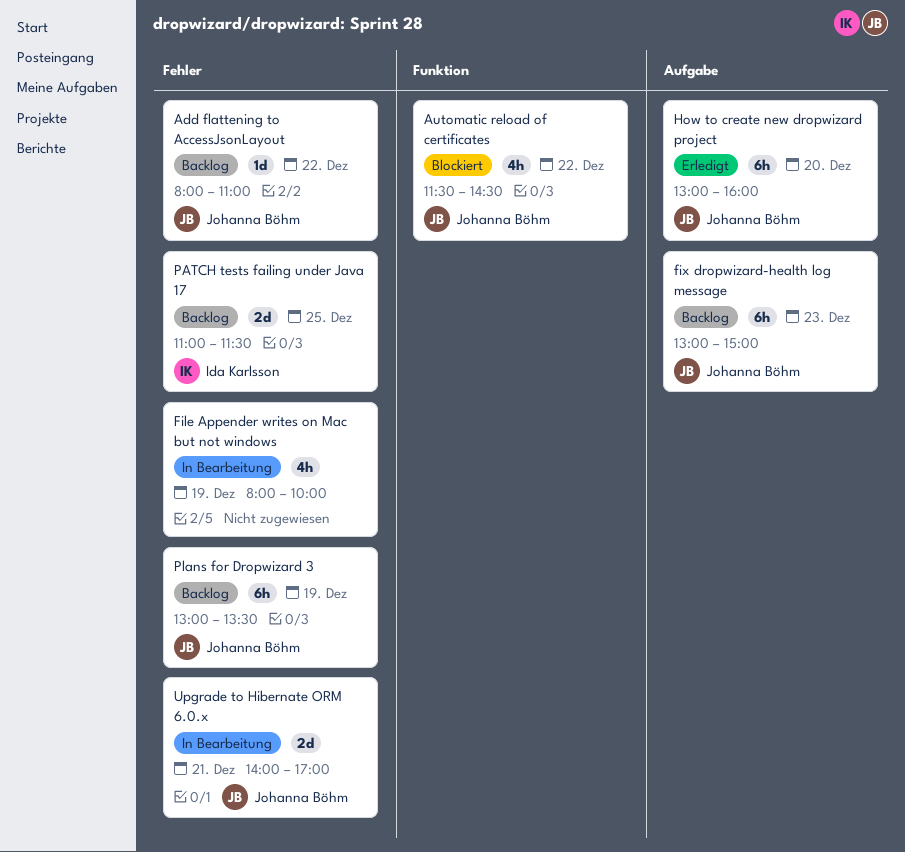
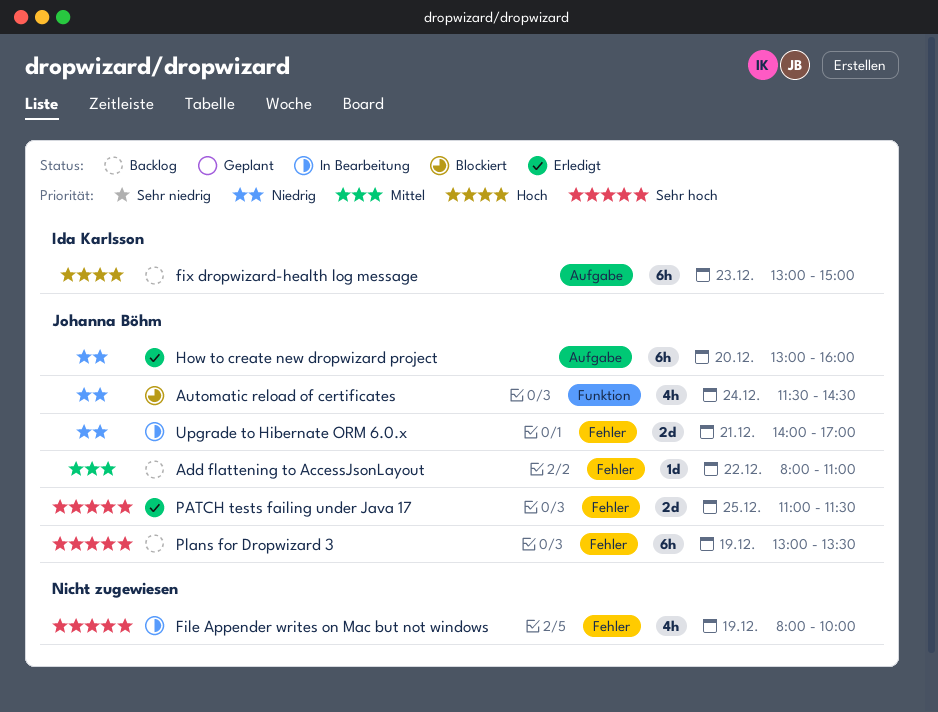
Automatic reload of certificates, day: Dec 22 -> Dec 24
fix dropwizard-health log message, owner: Johanna Böhm -> Ida Karlsson
PATCH tests failing under Java 17, status: Backlog -> Erledigt
PATCH tests failing under Java 17, owner: Ida Karlsson -> Johanna Böhm

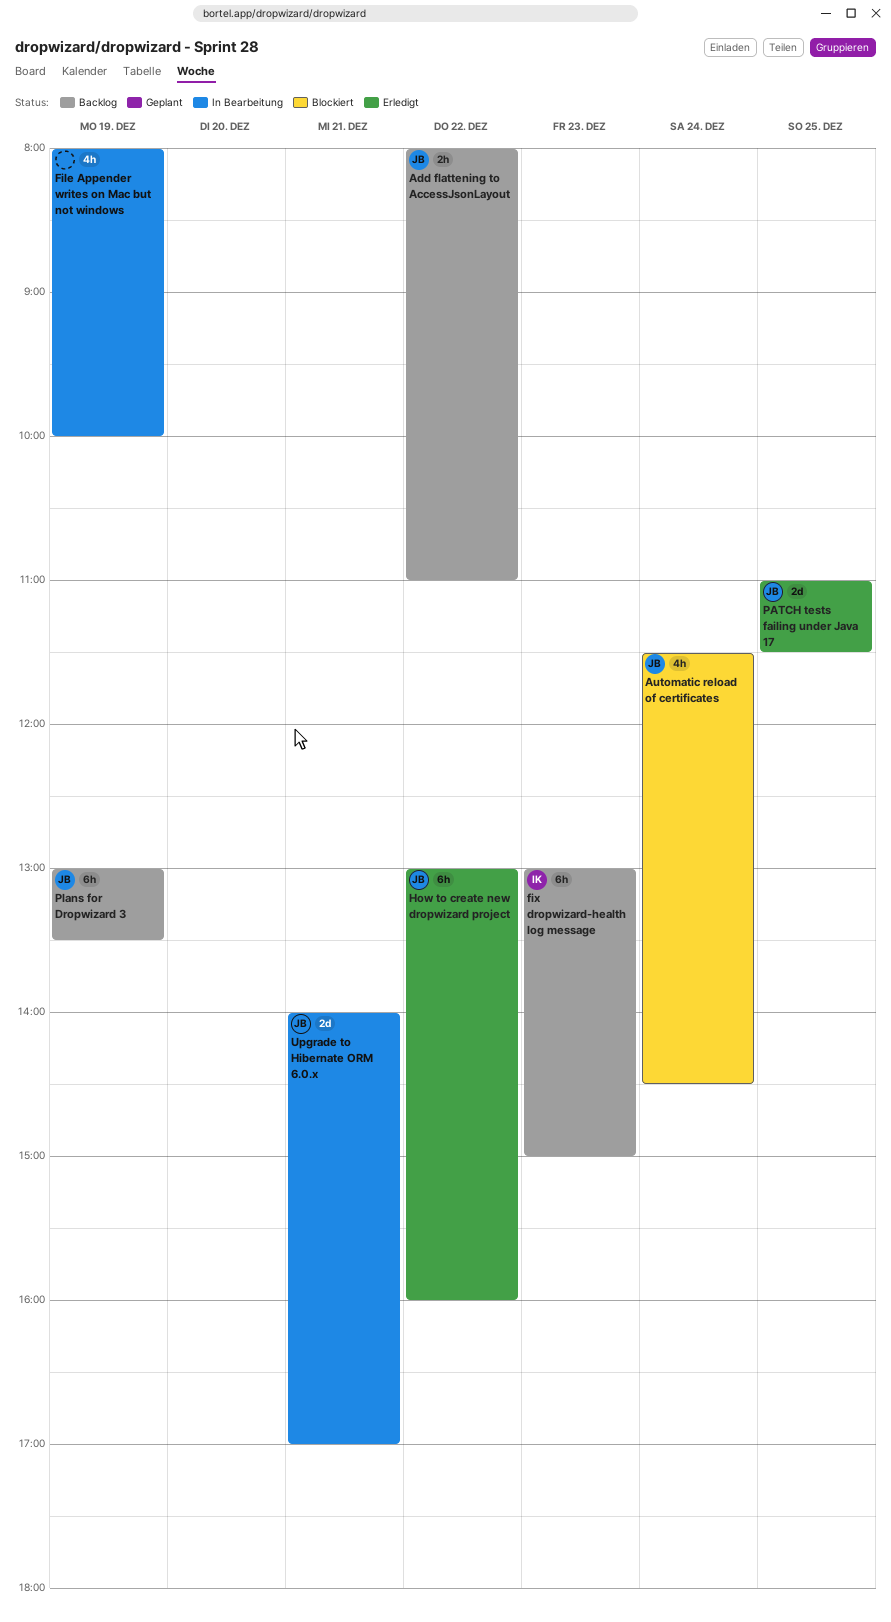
Add flattening to AccessJsonLayout, estimate: 1d -> 2h
How to create new dropwizard project, day: Dec 20 -> Dec 22

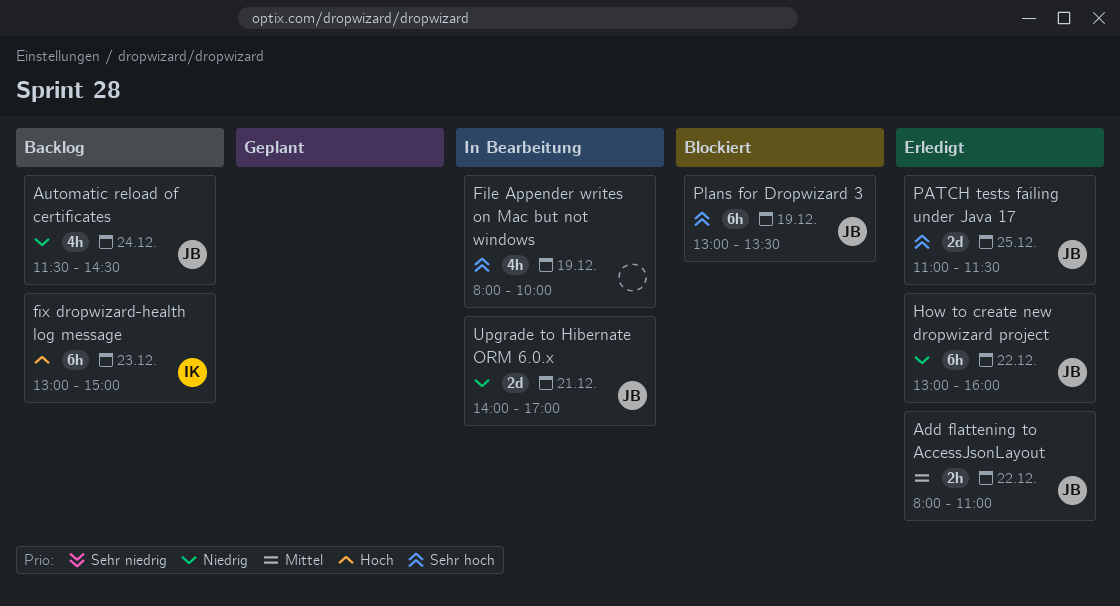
Add flattening to AccessJsonLayout, status: Backlog -> Erledigt
Automatic reload of certificates, status: Blockiert -> Backlog
Plans for Dropwizard 3, status: Backlog -> Blockiert

